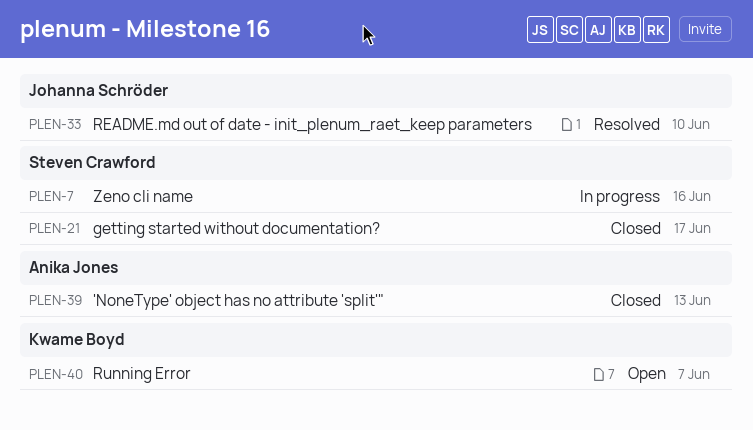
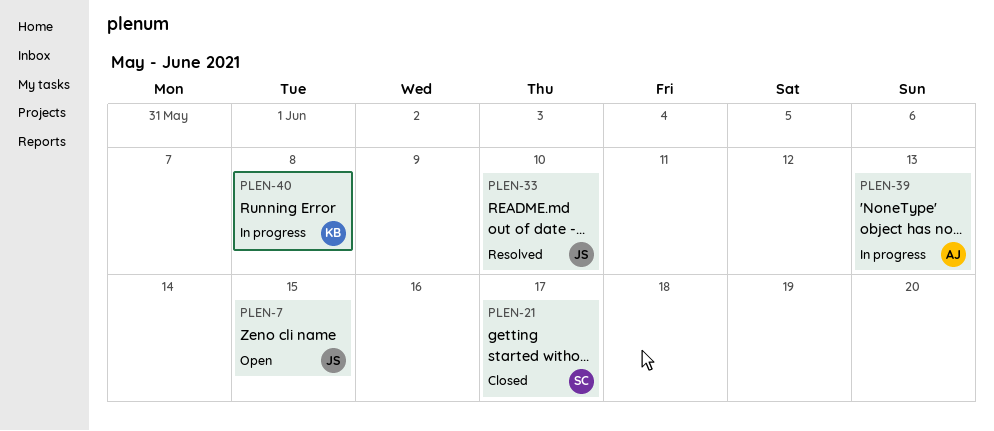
PLEN-7, status: In progress -> Open
PLEN-7, owner: Steven Crawford -> Johanna Schröder
PLEN-7, due: Jun 16 -> Jun 15
PLEN-39, status: Closed -> In progress
PLEN-40, status: Open -> In progress
PLEN-40, due: Jun 7 -> Jun 8

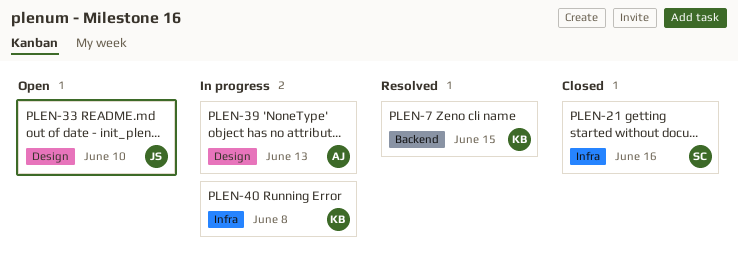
PLEN-7, status: Open -> Resolved
PLEN-7, owner: JS -> KB
PLEN-21, due: Jun 17 -> Jun 16
PLEN-33, status: Resolved -> Open

